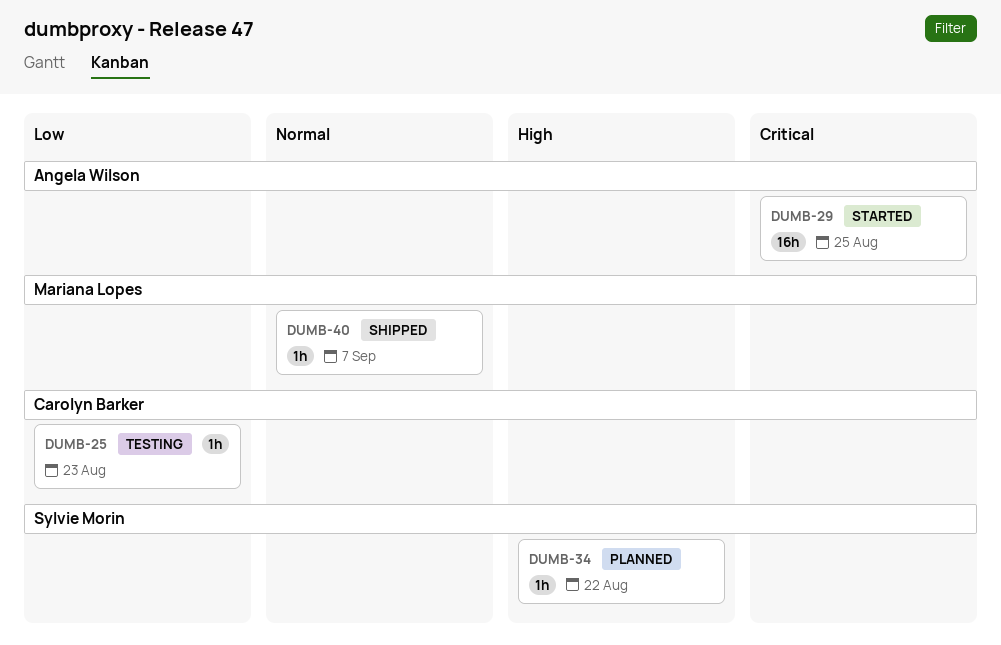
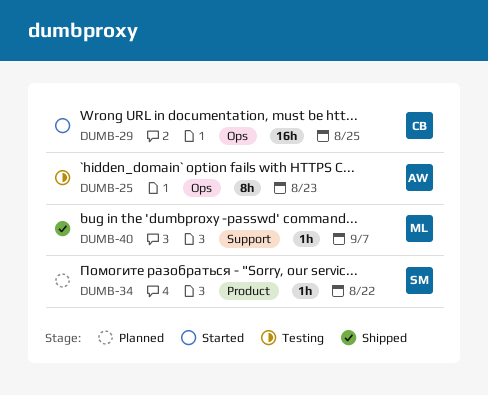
DUMB-25, owner: Carolyn Barker -> Angela Wilson
DUMB-25, estimate: 1h -> 8h
DUMB-29, owner: Angela Wilson -> Carolyn Barker

